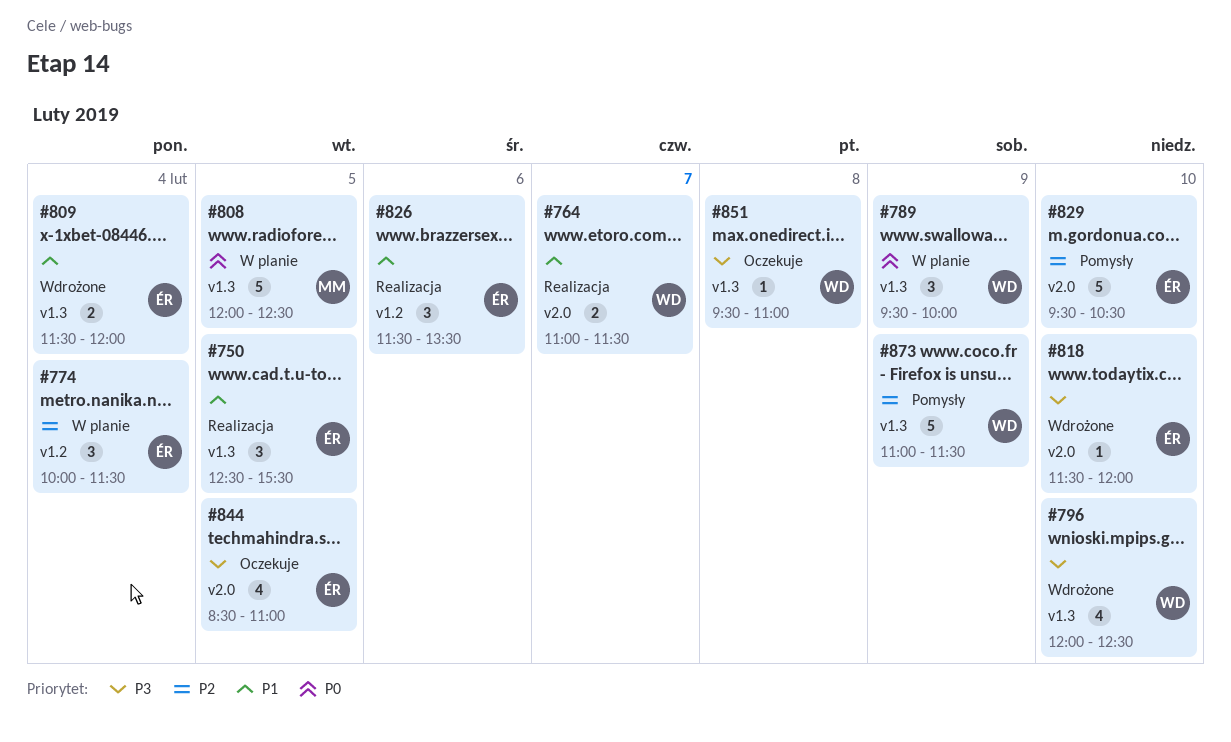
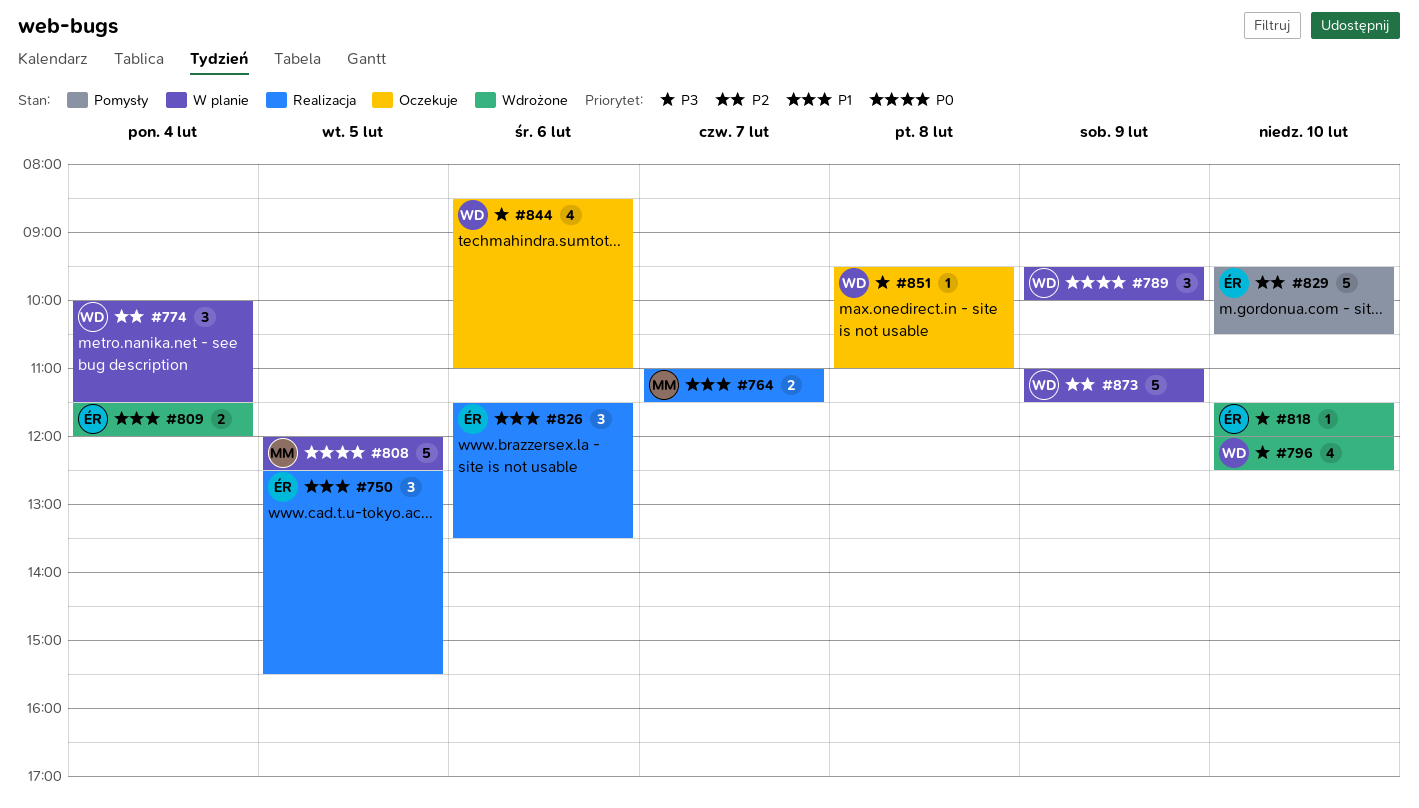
#764, owner: WD -> MM
#774, owner: ÉR -> WD
#844, owner: ÉR -> WD
#844, day: Feb 5 -> Feb 6
#873, status: Pomysły -> W planie

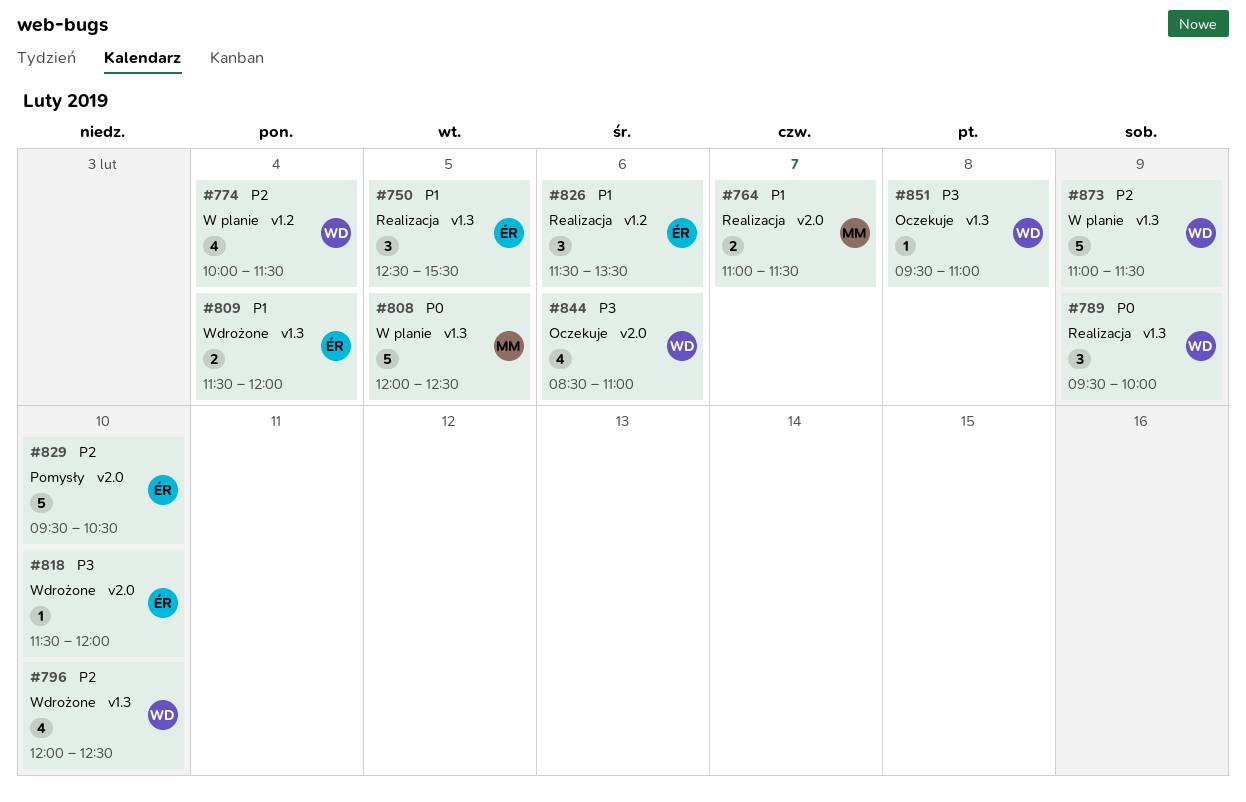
#774, estimate: 3 -> 4
#789, status: W planie -> Realizacja
#796, priority: P3 -> P2

